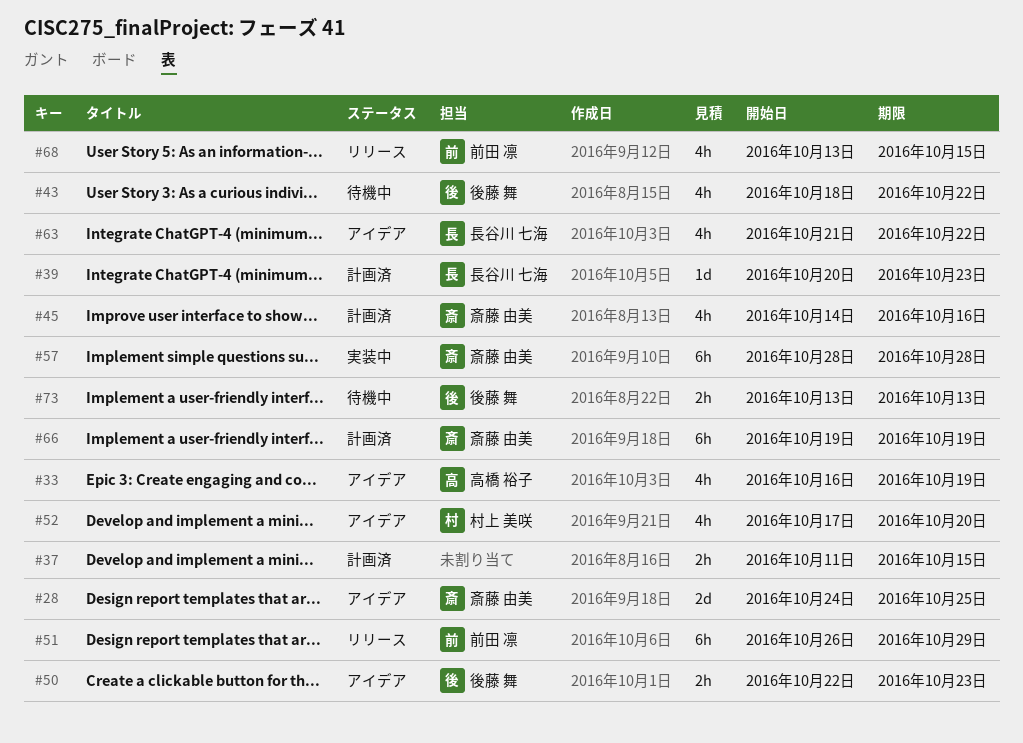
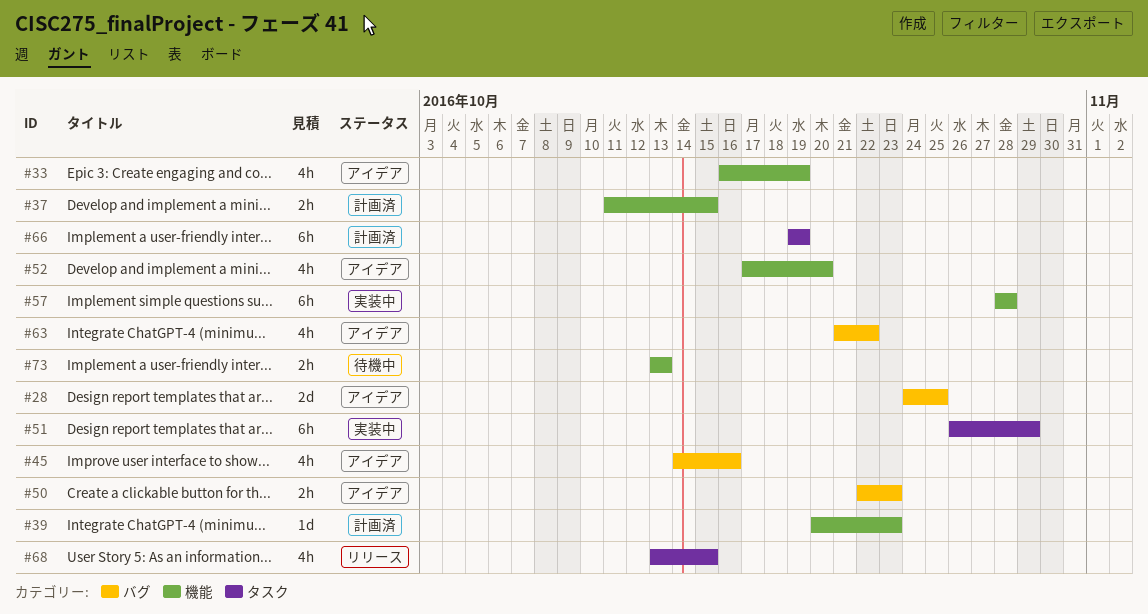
#43: present -> none
#45, status: 計画済 -> アイデア
#51, status: リリース -> 実装中

